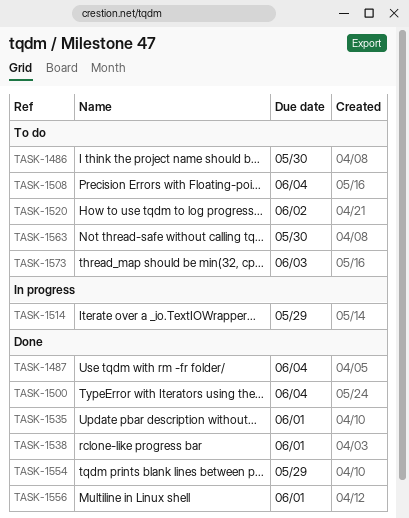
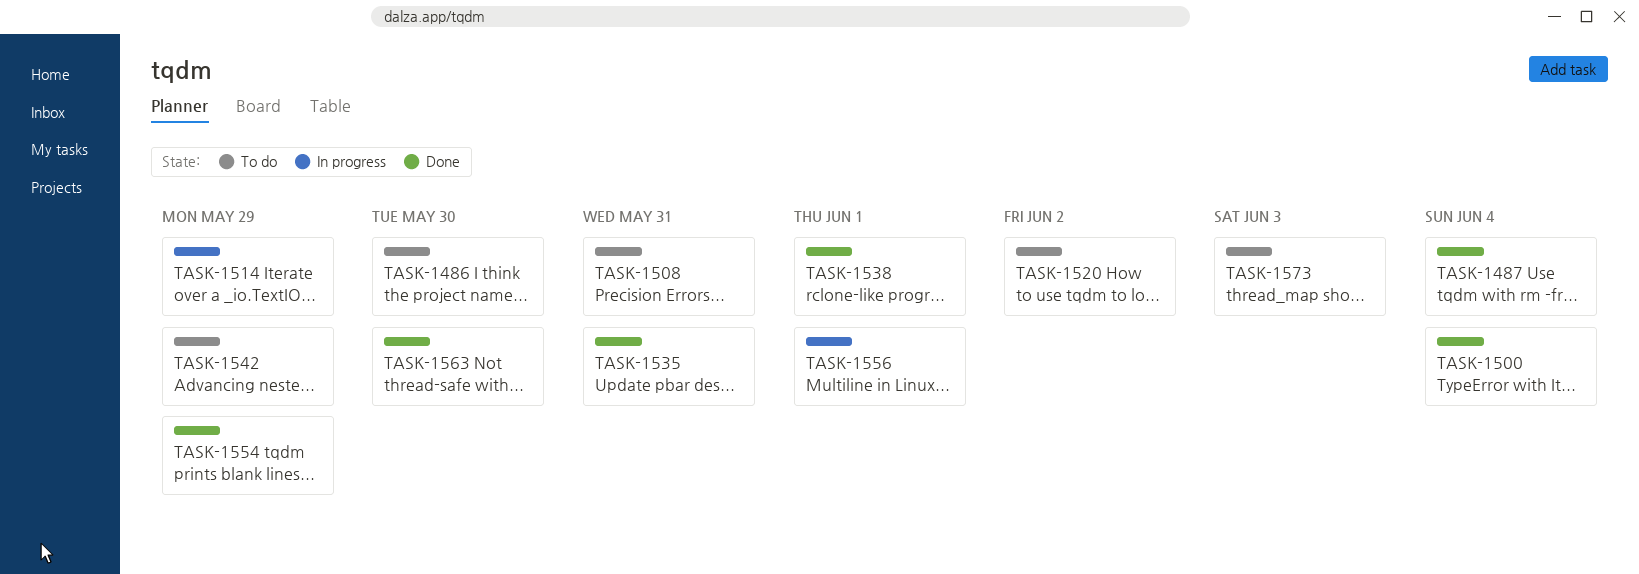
TASK-1508, due: Jun 4 -> May 31
TASK-1535, due: Jun 1 -> May 31
TASK-1542: none -> present
TASK-1556, status: Done -> In progress
TASK-1563, status: To do -> Done

